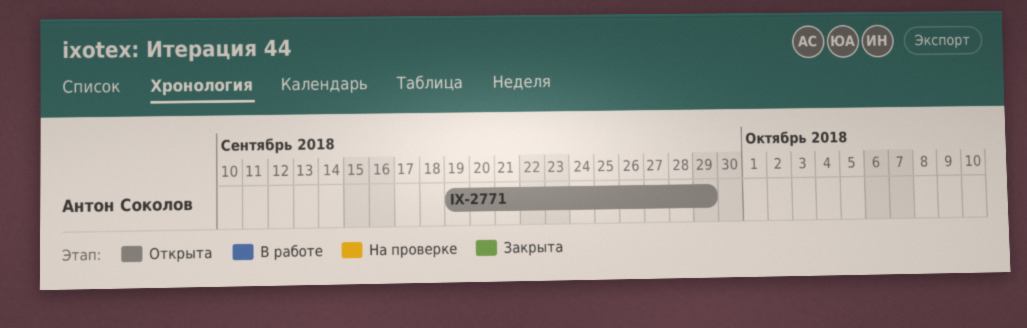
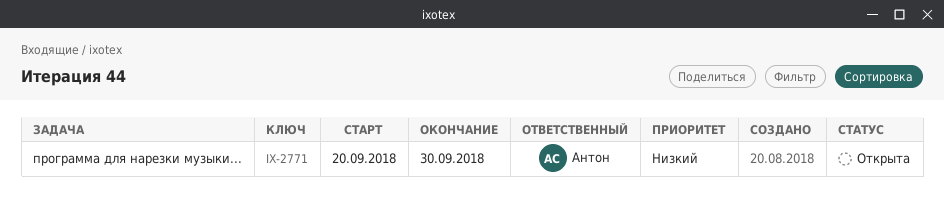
IX-2771, start: Sep 19 -> Sep 20
IX-2771, due: Sep 29 -> Sep 30

